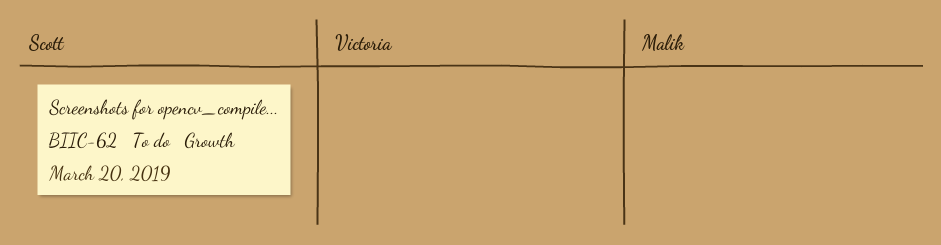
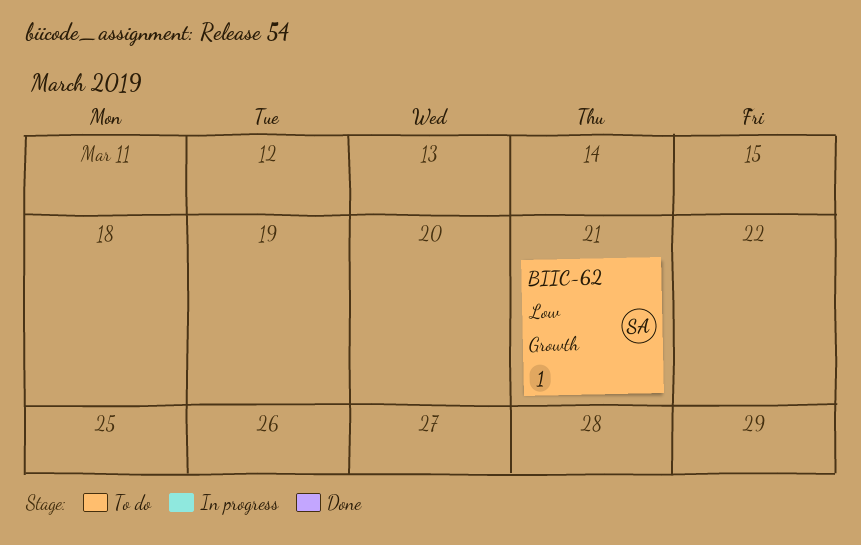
BIIC-62, due: Mar 20 -> Mar 21

